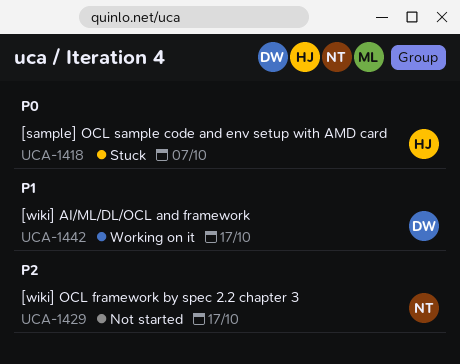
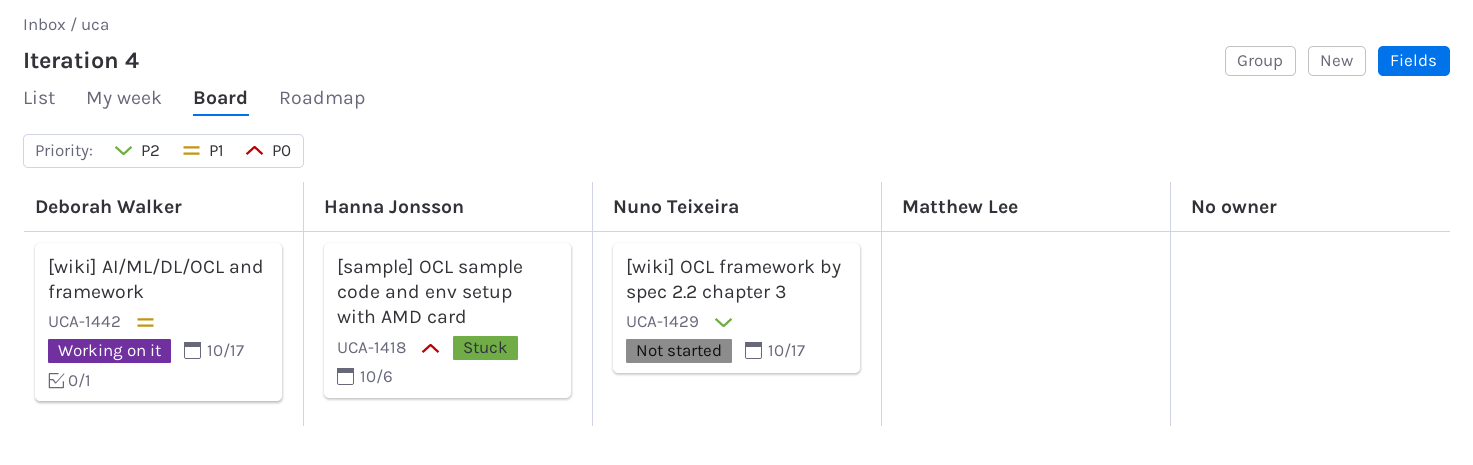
UCA-1418, due: Oct 7 -> Oct 6

